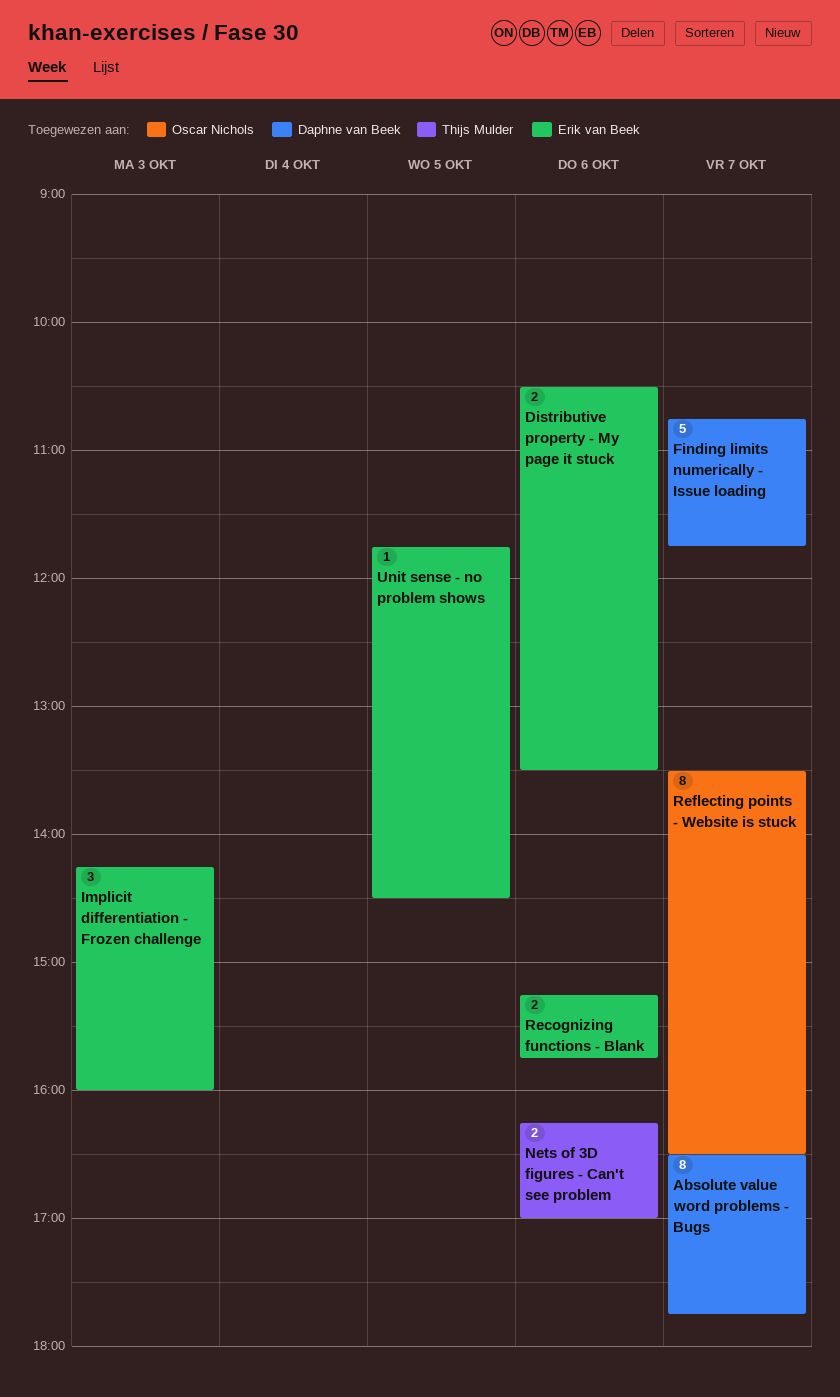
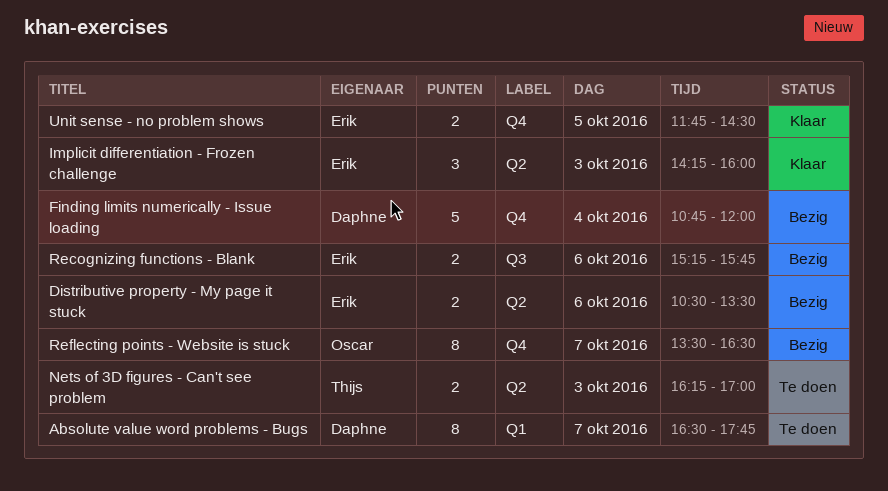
Finding limits numerically - Issue loading, day: Oct 7 -> Oct 4
Finding limits numerically - Issue loading, ends: 11:45 -> 12:00
Nets of 3D figures - Can't see problem, day: Oct 6 -> Oct 3
Unit sense - no problem shows, estimate: 1 -> 2

